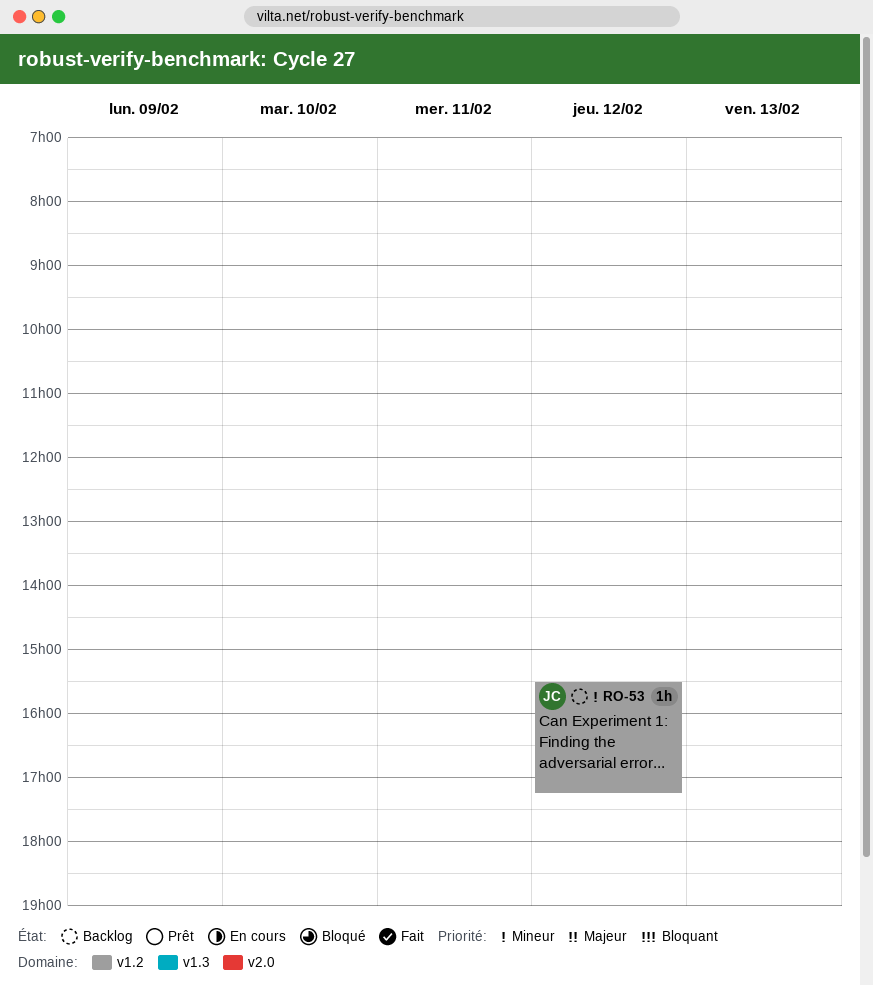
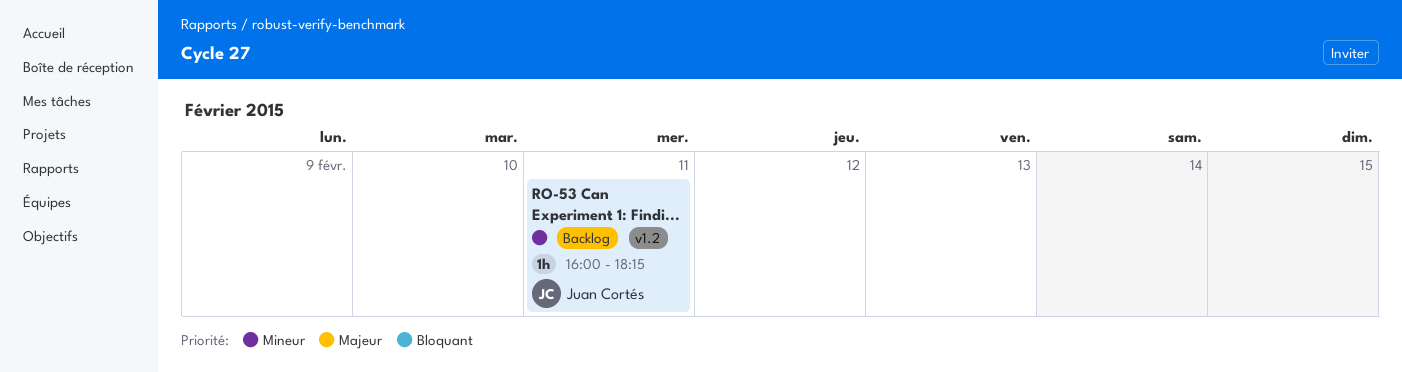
RO-53, day: Feb 12 -> Feb 11
RO-53, begins: 15:30 -> 16:00
RO-53, ends: 17:15 -> 18:15

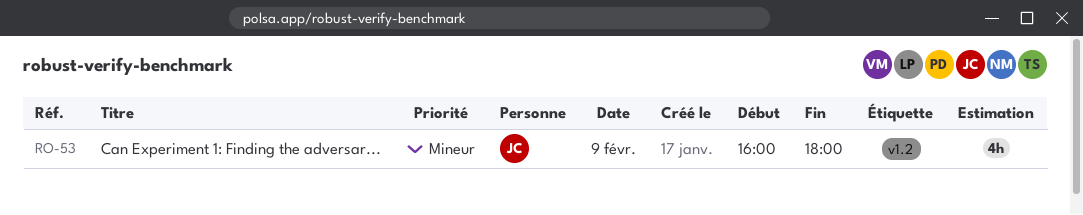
RO-53, estimate: 1h -> 4h
RO-53, day: Feb 11 -> Feb 9
RO-53, ends: 18:15 -> 18:00

